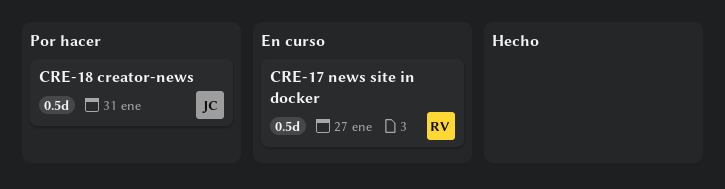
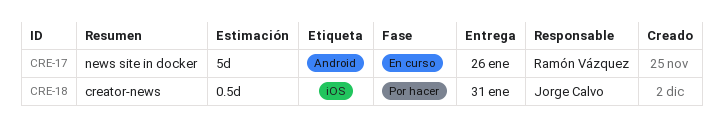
CRE-17, estimate: 0.5d -> 5d
CRE-17, due: Jan 27 -> Jan 26

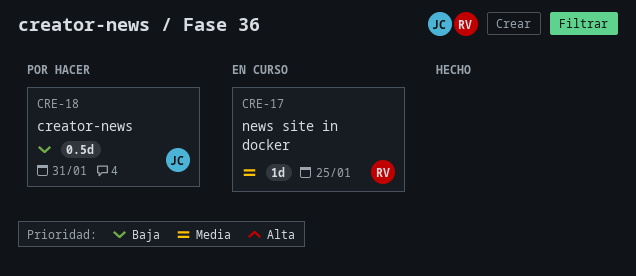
CRE-17, estimate: 5d -> 1d
CRE-17, due: Jan 26 -> Jan 25

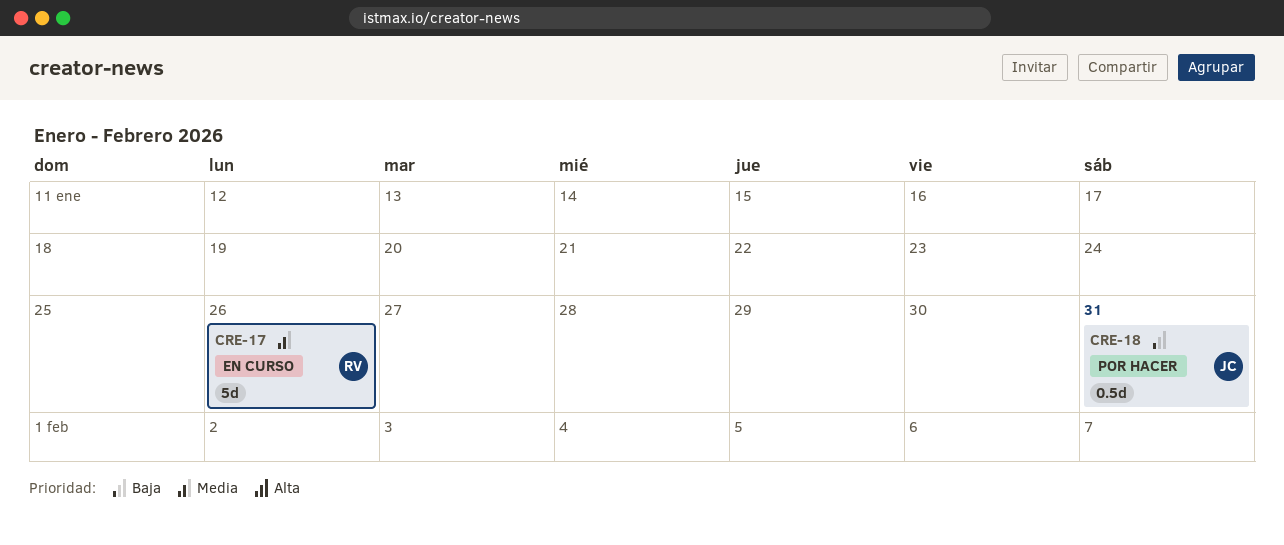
CRE-17, estimate: 1d -> 5d
CRE-17, due: Jan 25 -> Jan 26

